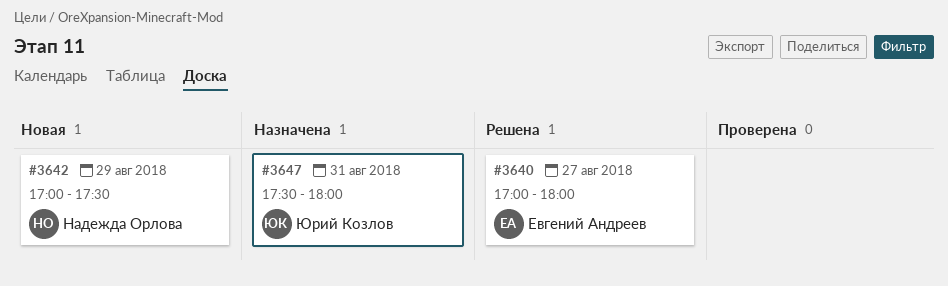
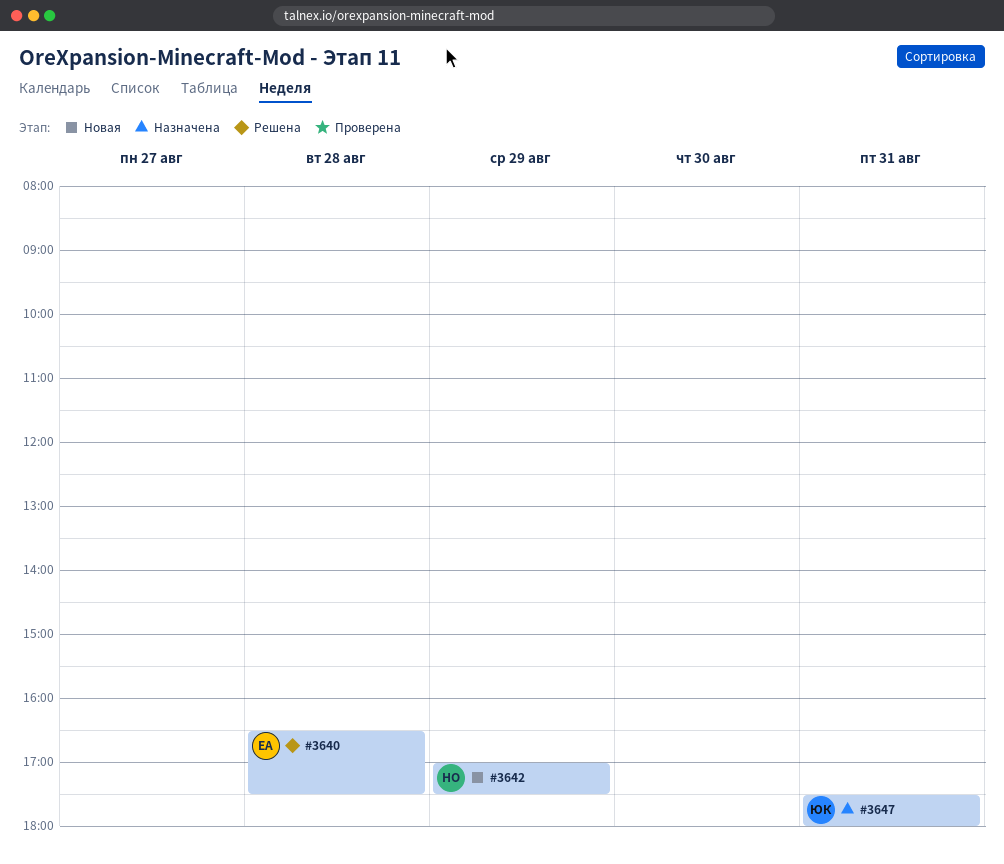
#3640, day: Aug 27 -> Aug 28
#3640, begins: 17:00 -> 16:30
#3640, ends: 18:00 -> 17:30

